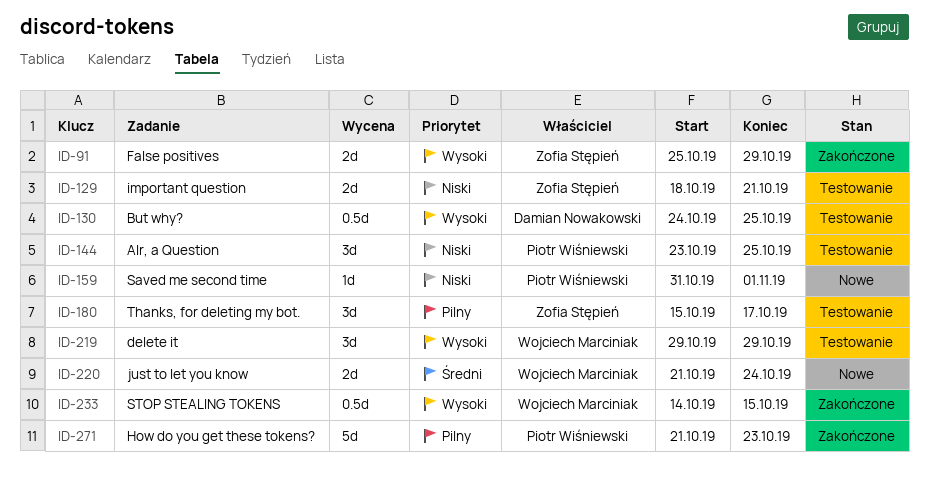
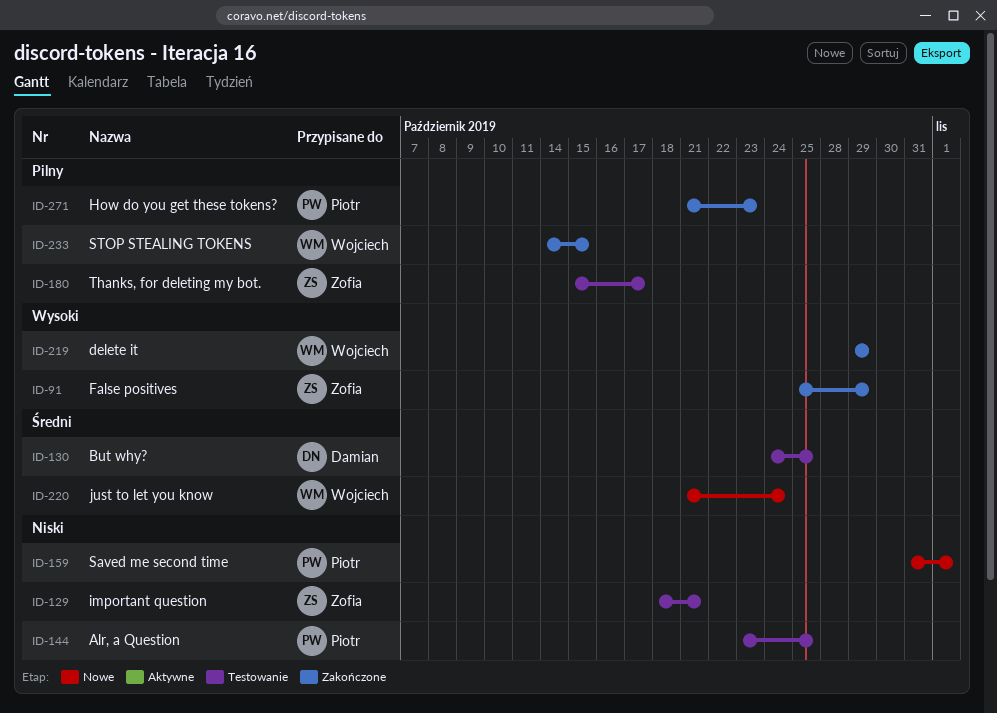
ID-130, priority: Wysoki -> Średni
ID-219, status: Testowanie -> Zakończone
ID-233, priority: Wysoki -> Pilny

